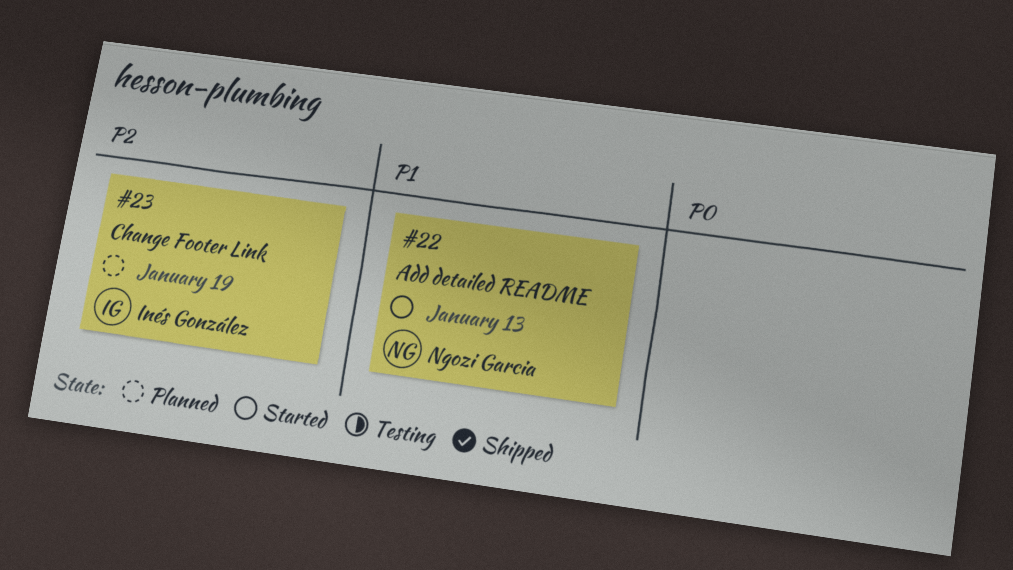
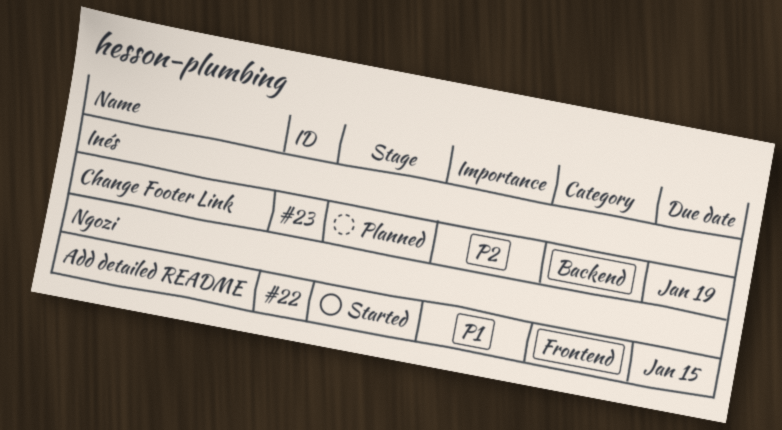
#22, due: Jan 13 -> Jan 15

